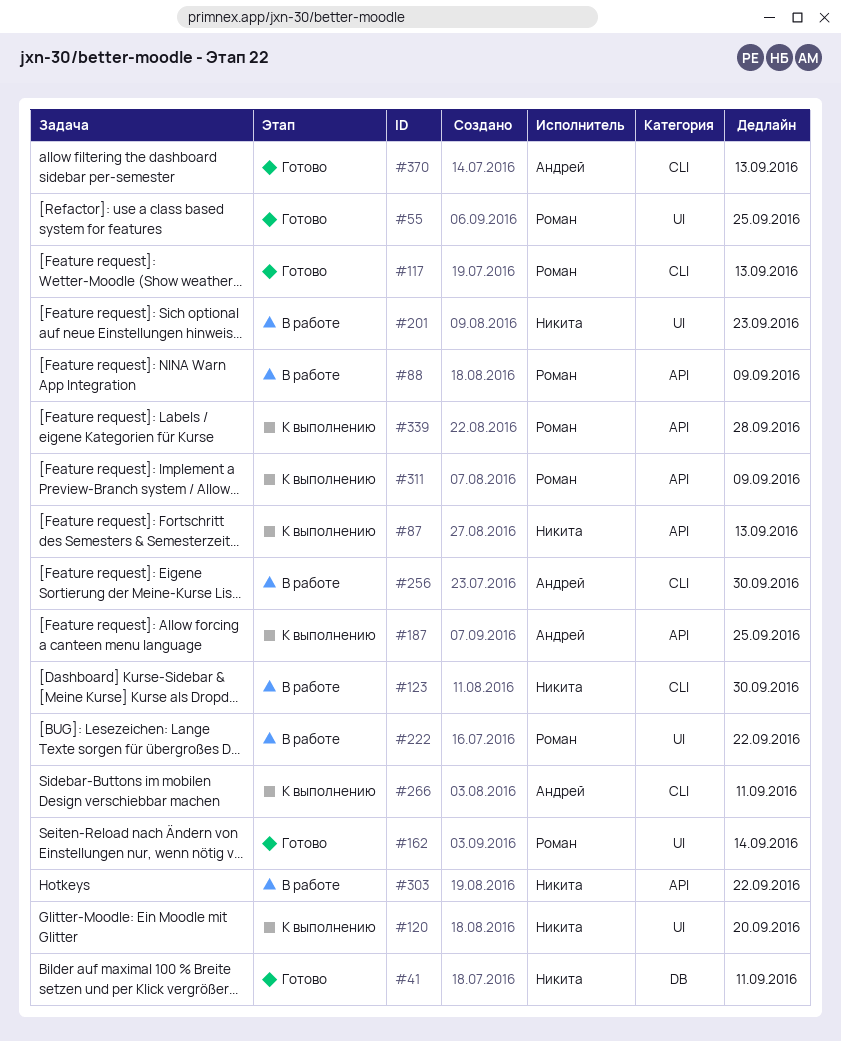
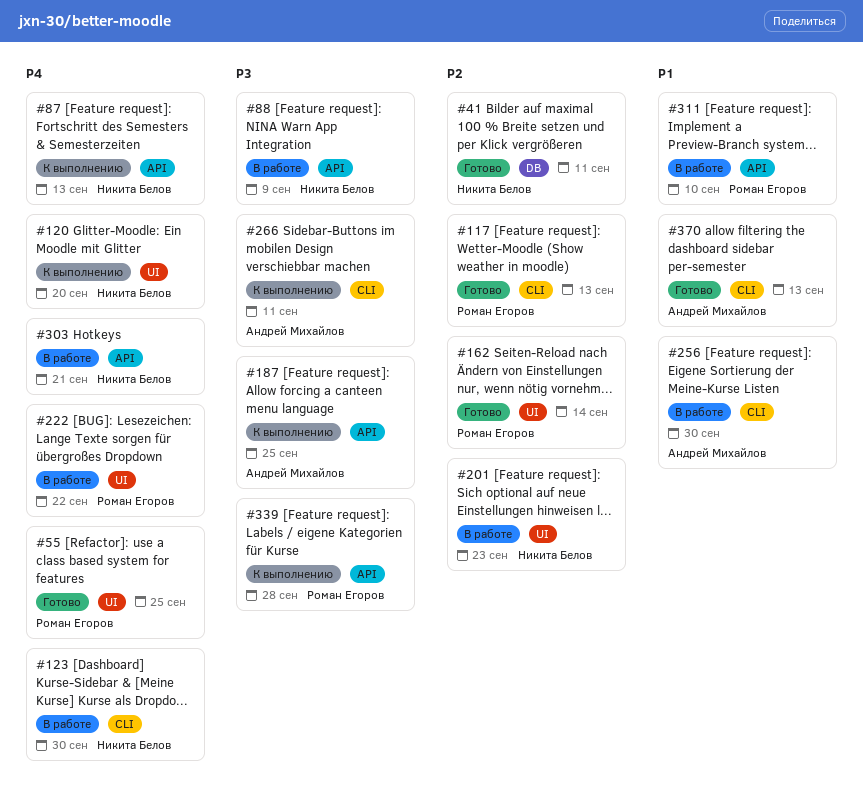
#88, owner: Роман Егоров -> Никита Белов
#303, due: Sep 22 -> Sep 21
#311, status: К выполнению -> В работе
#311, due: Sep 9 -> Sep 10

